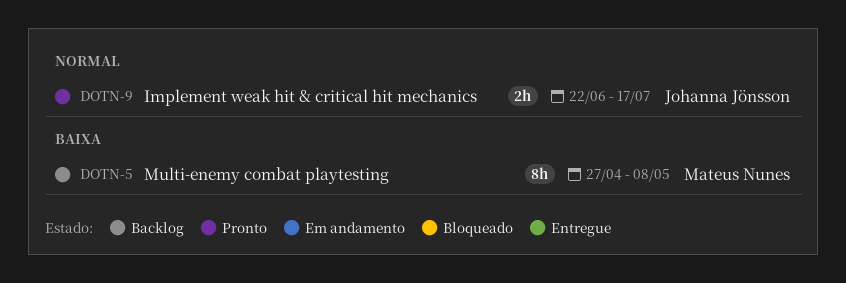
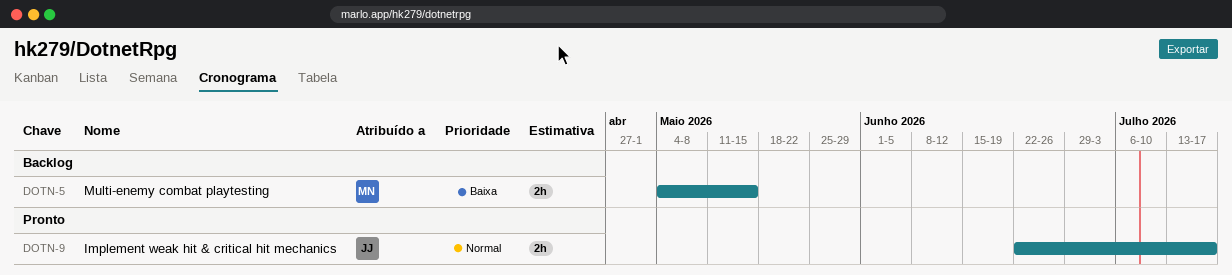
DOTN-5, estimate: 8h -> 2h
DOTN-5, start: Apr 27 -> May 4
DOTN-5, due: May 8 -> May 15

